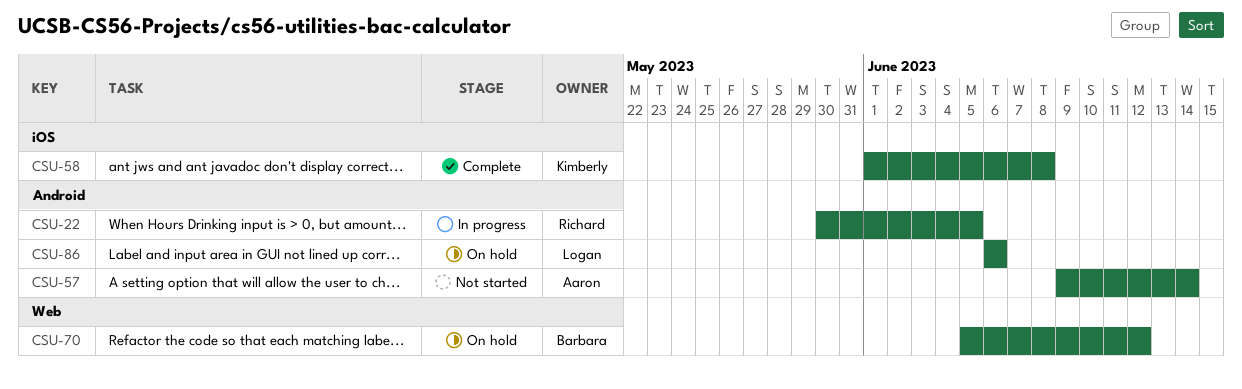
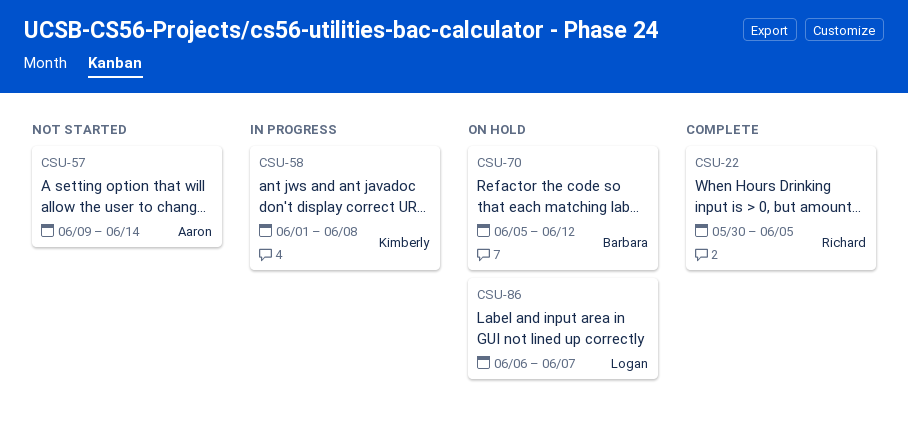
CSU-22, status: In progress -> Complete
CSU-58, status: Complete -> In progress
CSU-86, due: Jun 6 -> Jun 7

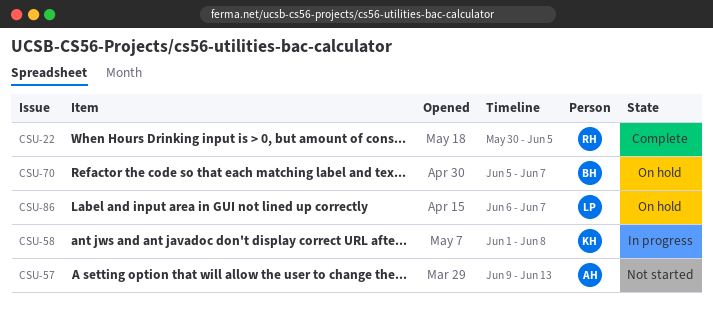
CSU-57, due: Jun 14 -> Jun 13
CSU-70, due: Jun 12 -> Jun 7

